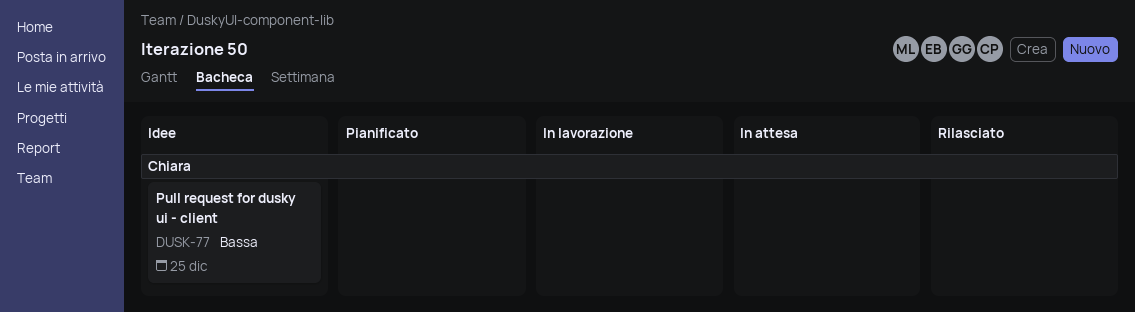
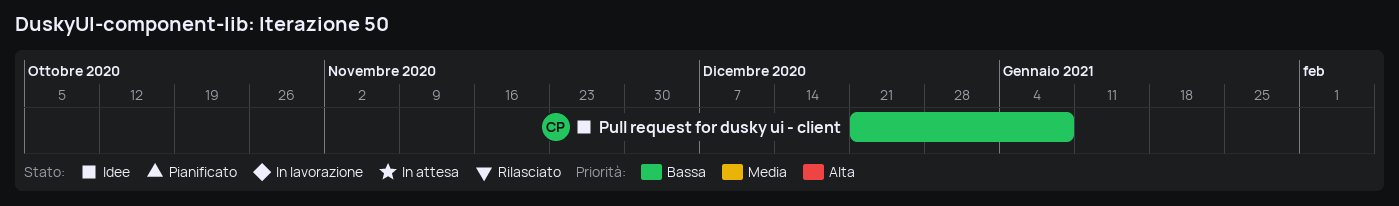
Pull request for dusky ui - client, due: Dec 25 -> Jan 8

